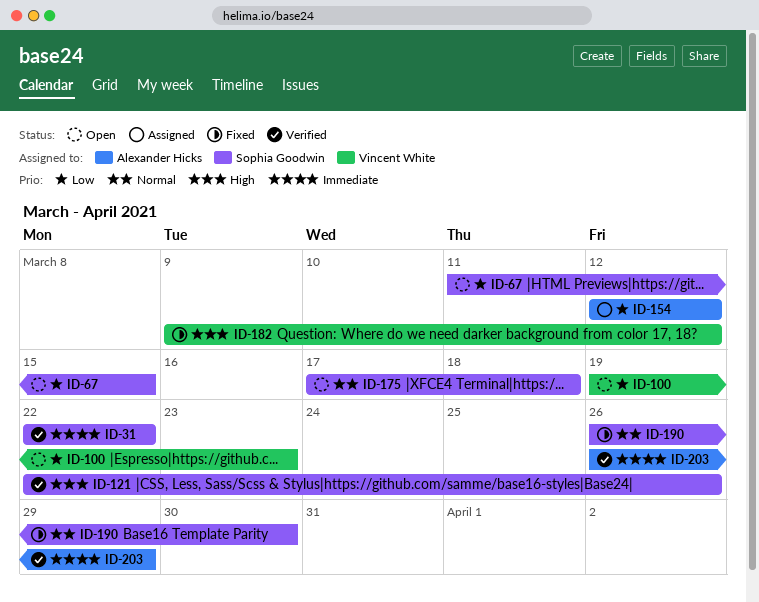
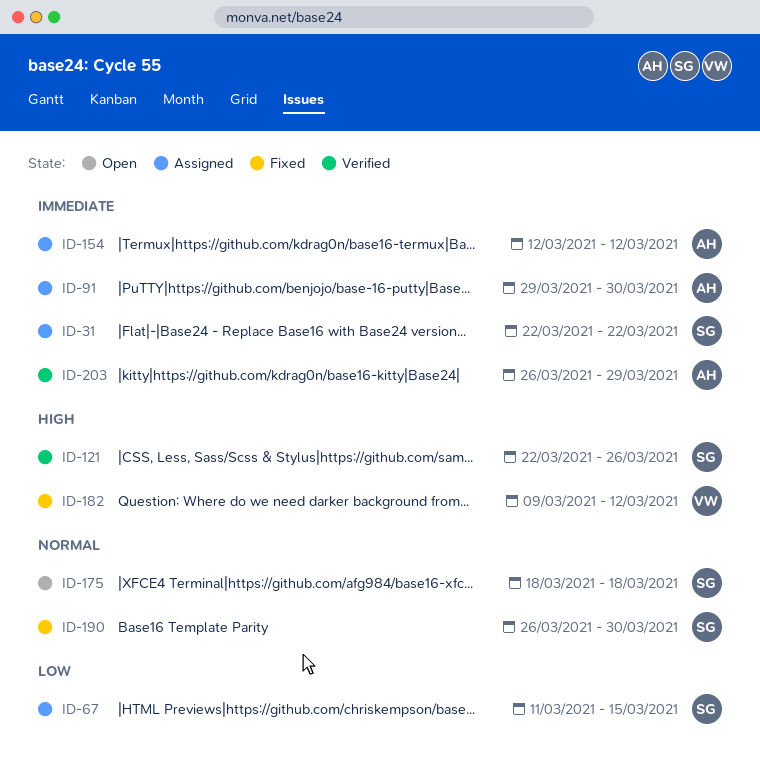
ID-31, status: Verified -> Assigned
ID-67, status: Open -> Assigned
ID-91: none -> present
ID-100: present -> none
ID-154, priority: Low -> Immediate
ID-175, start: Mar 17 -> Mar 18

